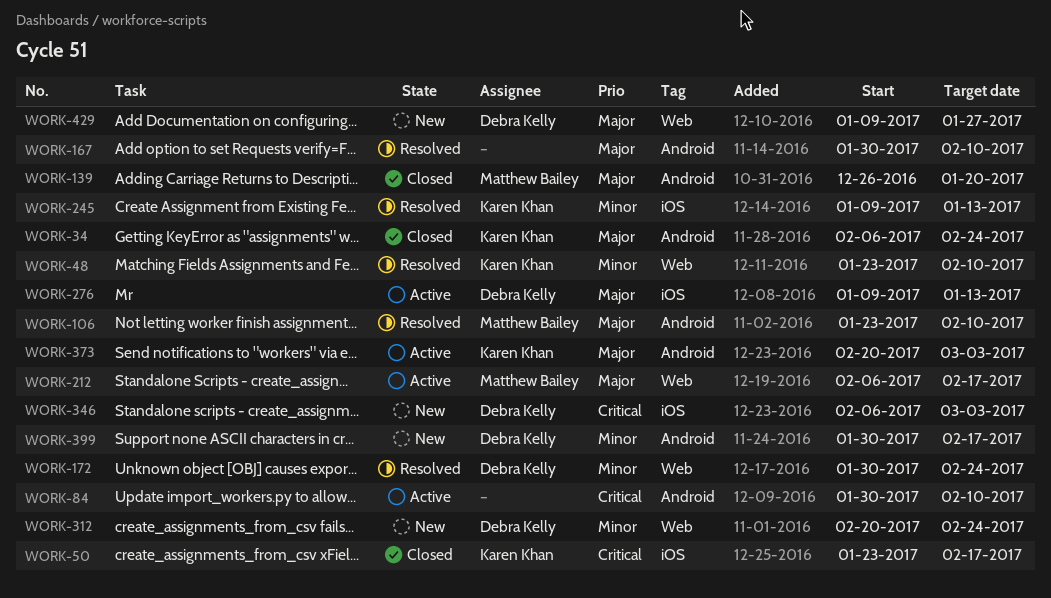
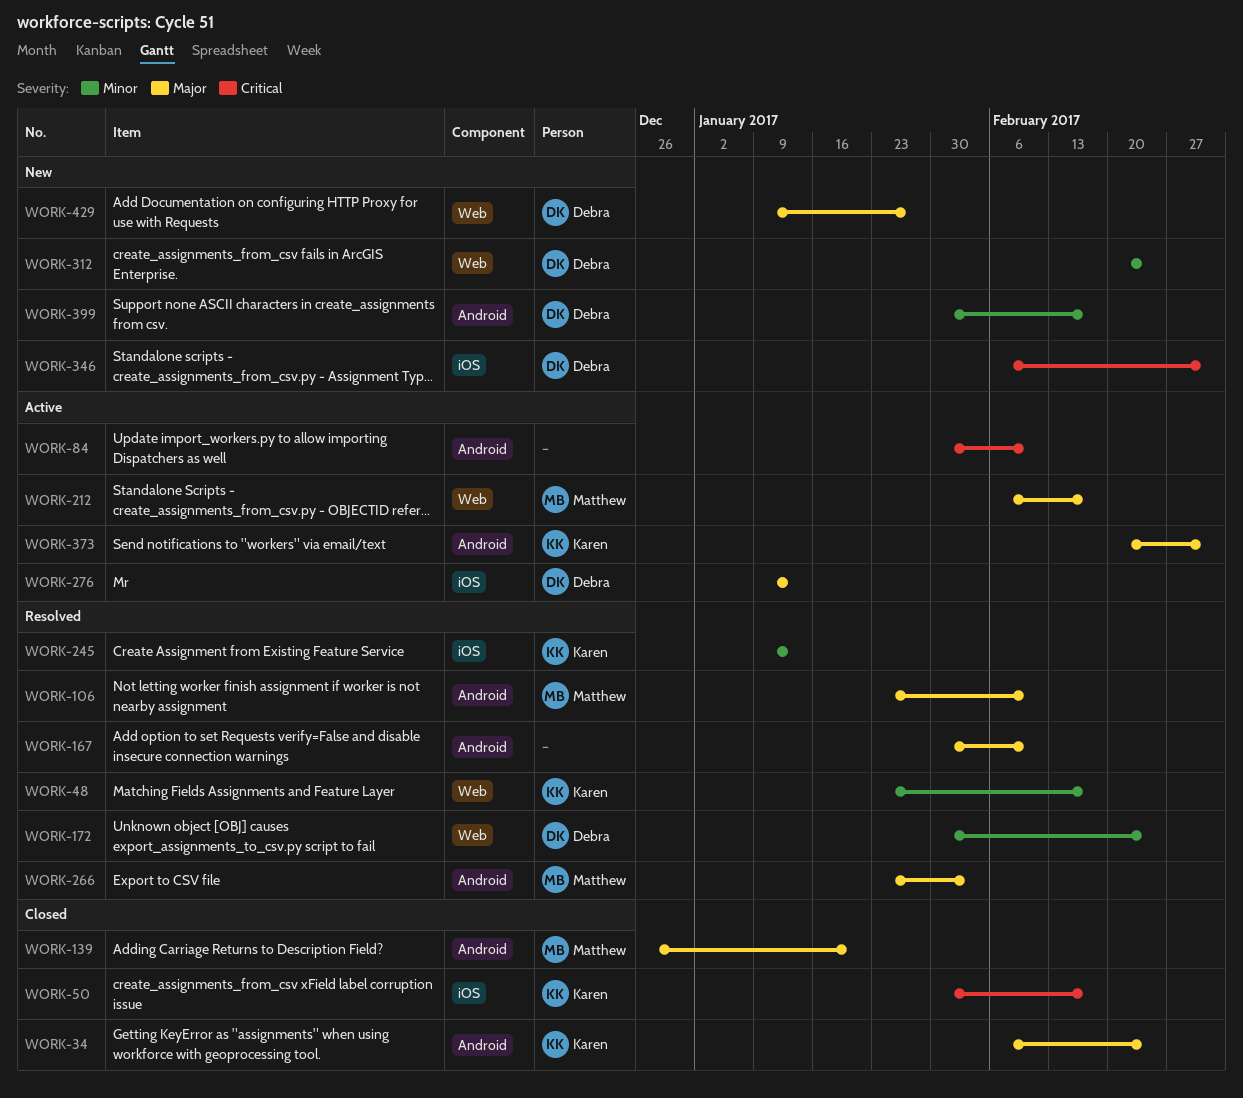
WORK-48, due: Feb 10 -> Feb 17
WORK-50, start: Jan 23 -> Jan 30
WORK-266: none -> present

